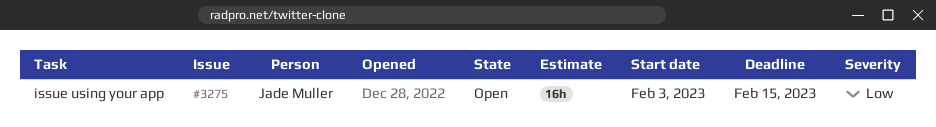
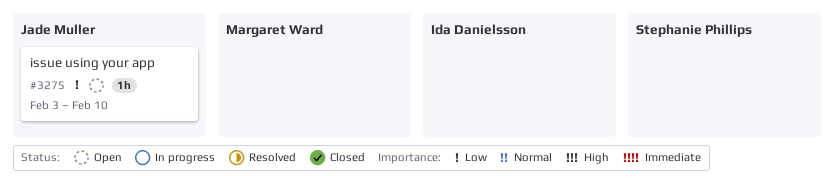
#3275, estimate: 16h -> 1h
#3275, due: Feb 15 -> Feb 10

